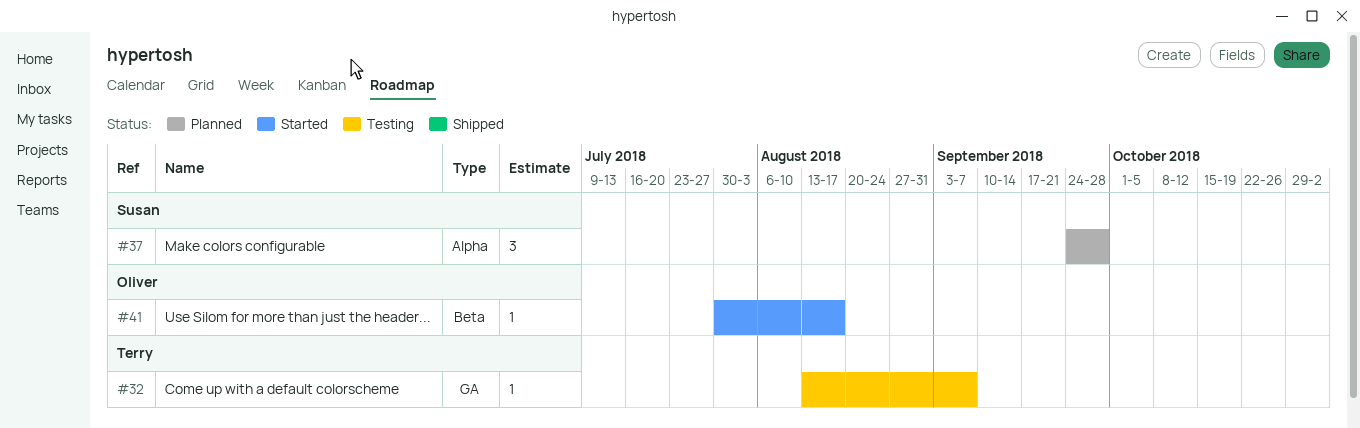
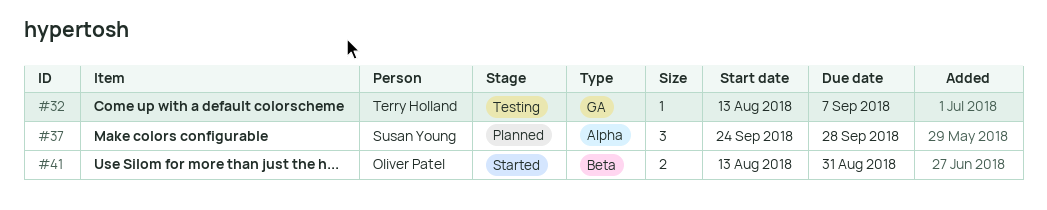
#41, estimate: 1 -> 2
#41, start: Jul 30 -> Aug 13
#41, due: Aug 17 -> Aug 31

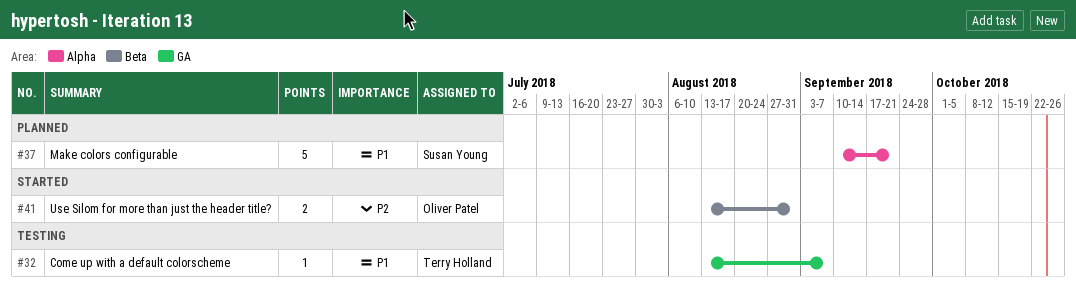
#37, estimate: 3 -> 5
#37, start: Sep 24 -> Sep 10
#37, due: Sep 28 -> Sep 21

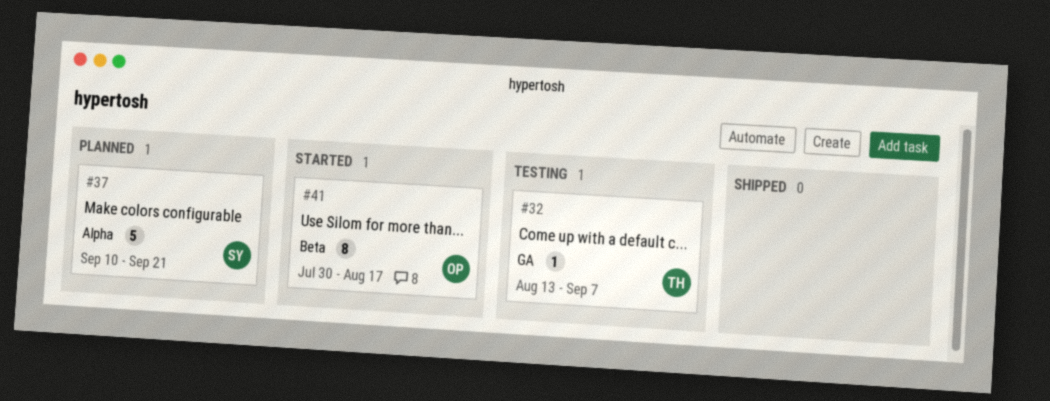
#41, estimate: 2 -> 8
#41, start: Aug 13 -> Jul 30
#41, due: Aug 31 -> Aug 17

